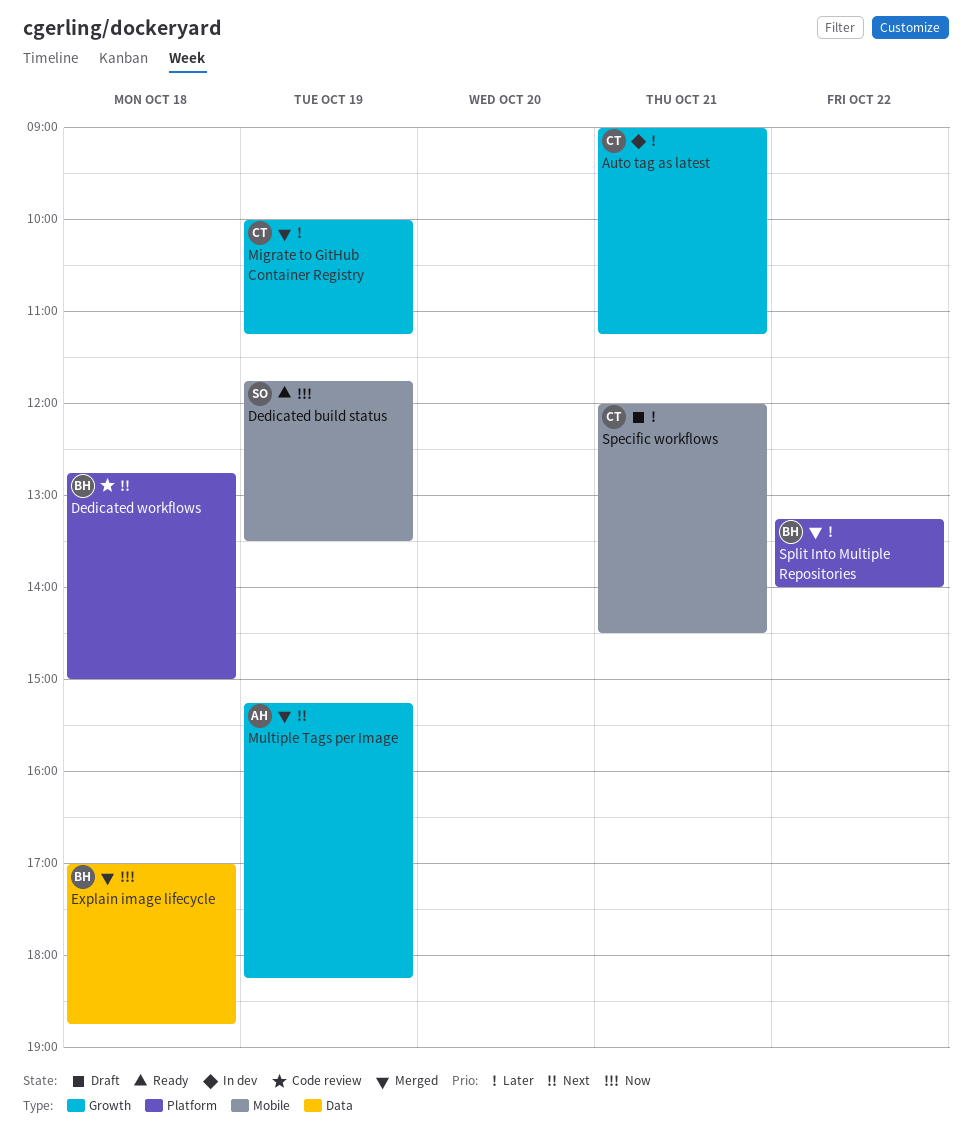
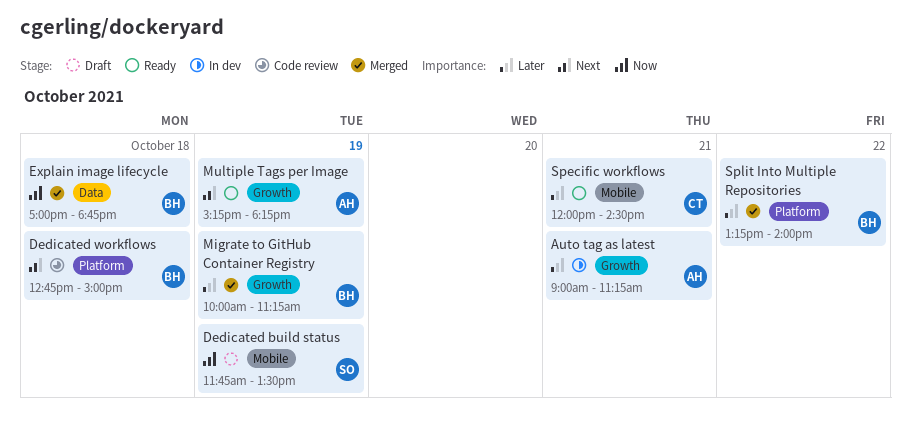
Auto tag as latest, owner: CT -> AH
Dedicated build status, status: Ready -> Draft
Migrate to GitHub Container Registry, owner: CT -> BH
Multiple Tags per Image, status: Merged -> Ready
Specific workflows, status: Draft -> Ready

